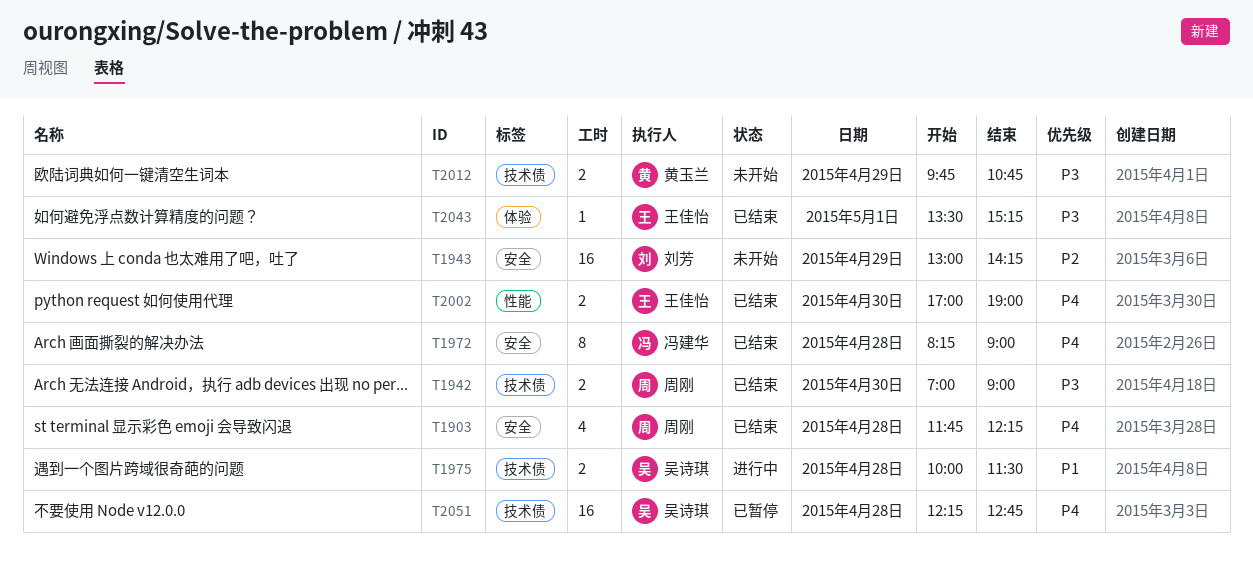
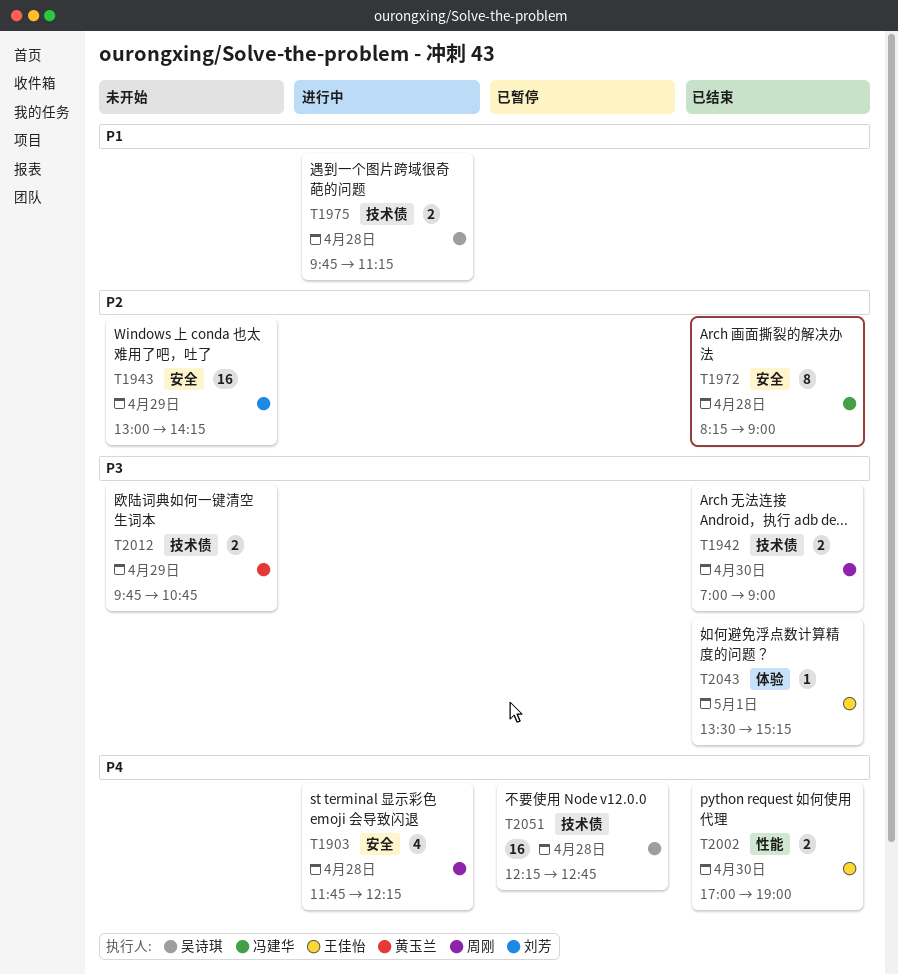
T1903, status: 已结束 -> 进行中
T1972, priority: P4 -> P2
T1975, begins: 10:00 -> 09:45
T1975, ends: 11:30 -> 11:15

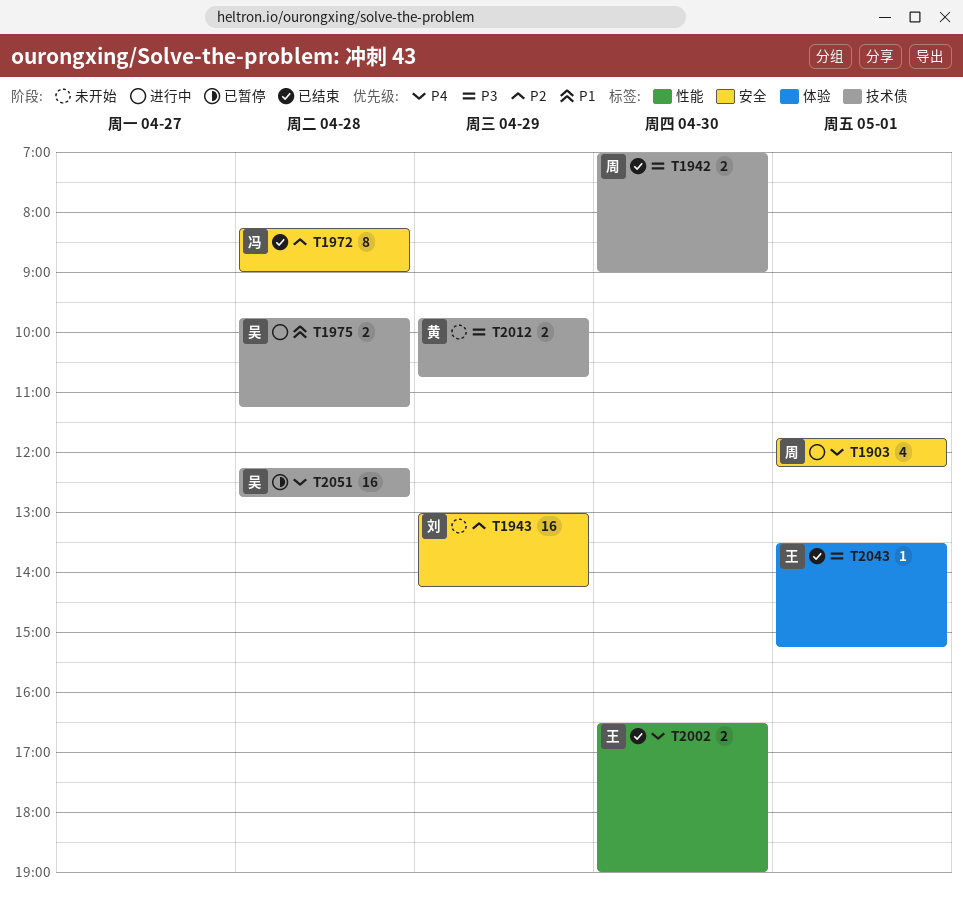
T1903, day: Apr 28 -> May 1
T2002, begins: 17:00 -> 16:30

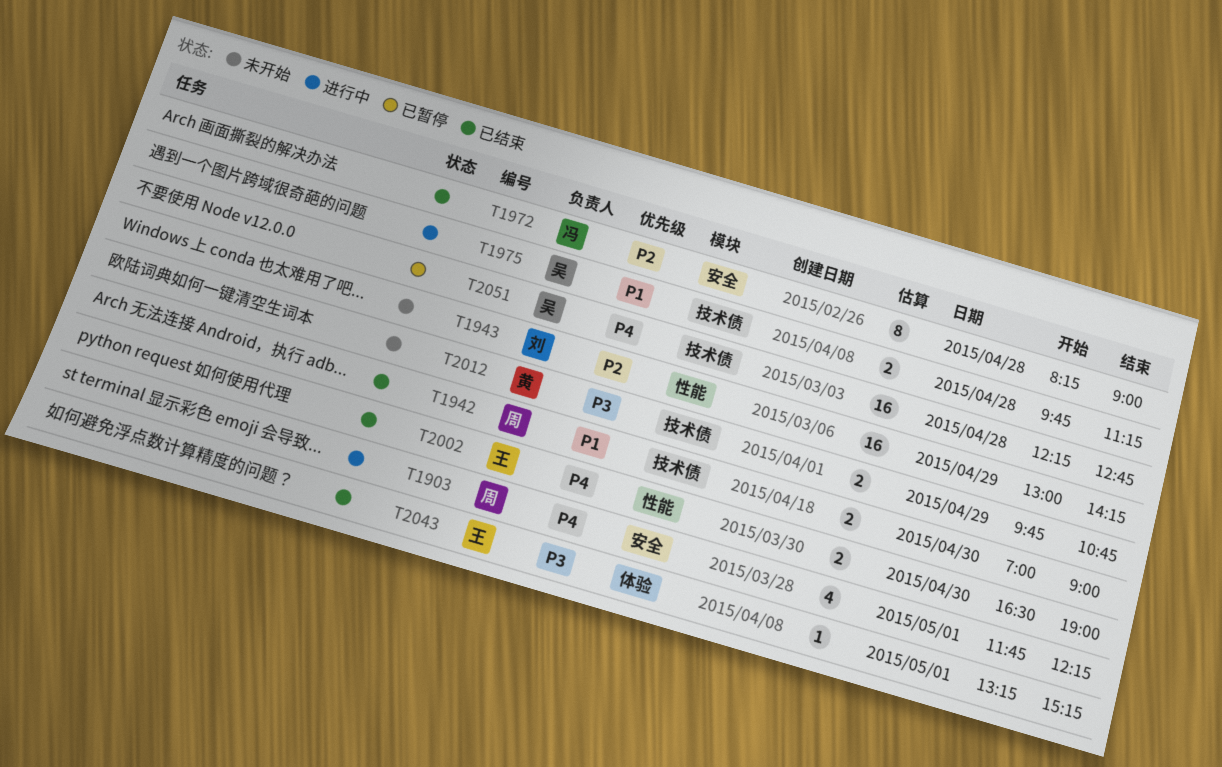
T1942, priority: P3 -> P1
T1943, label: 安全 -> 性能
T2043, begins: 13:30 -> 13:15

